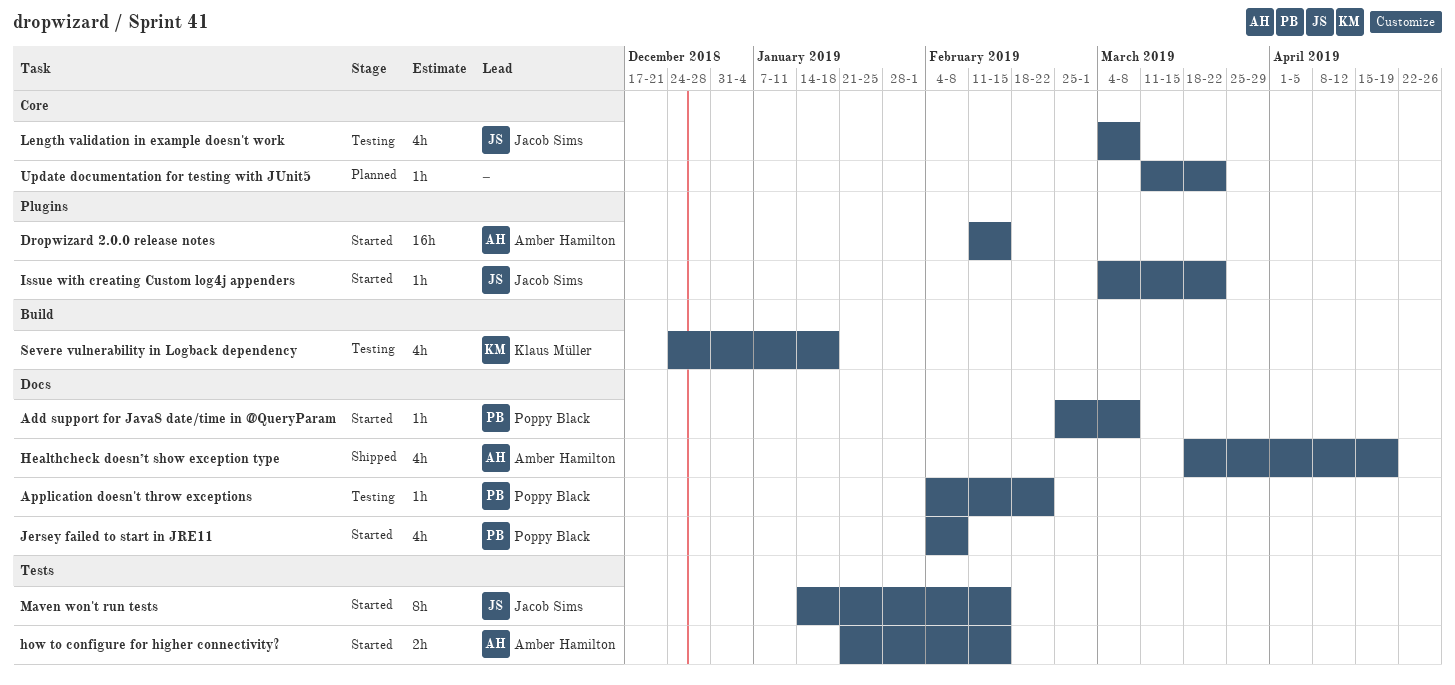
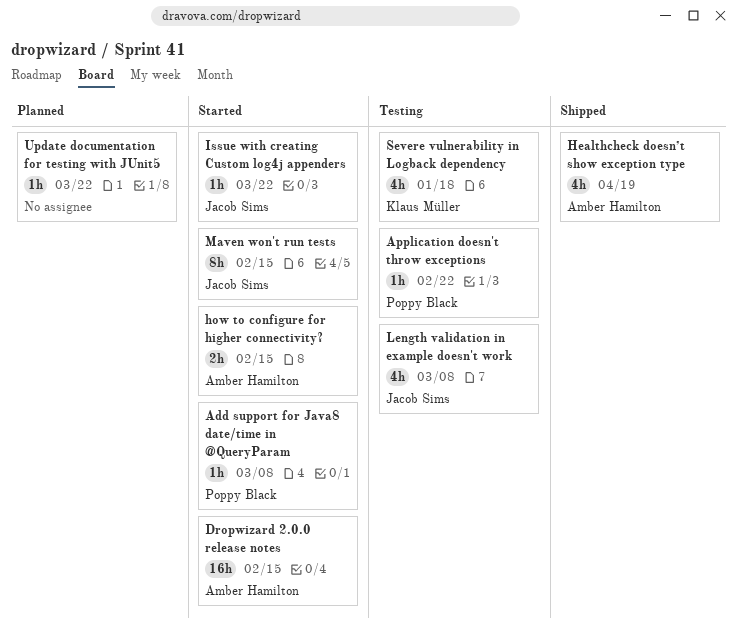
Jersey failed to start in JRE11: present -> none

